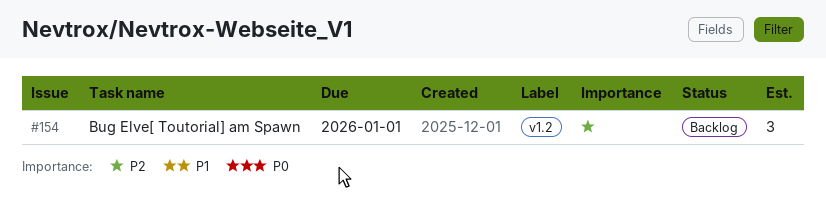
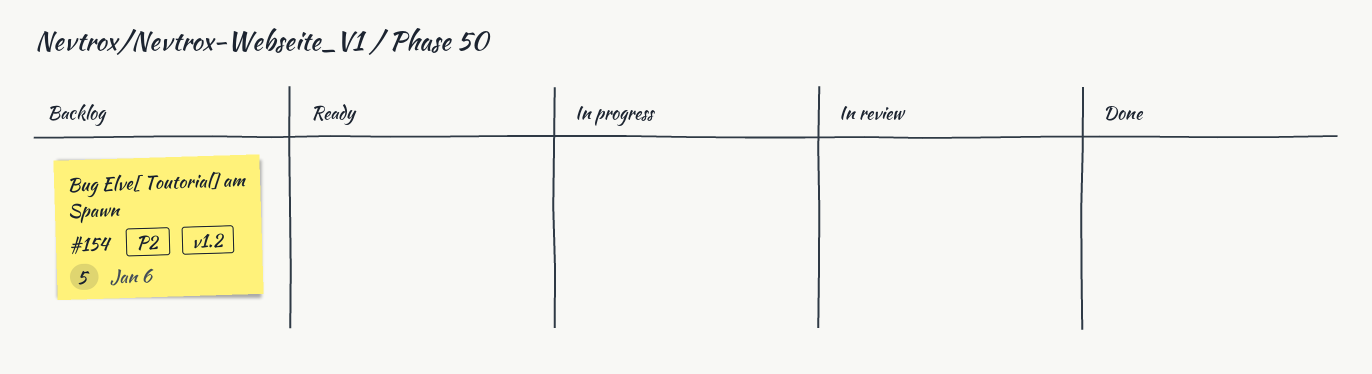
#154, estimate: 3 -> 5
#154, due: Jan 1 -> Jan 6

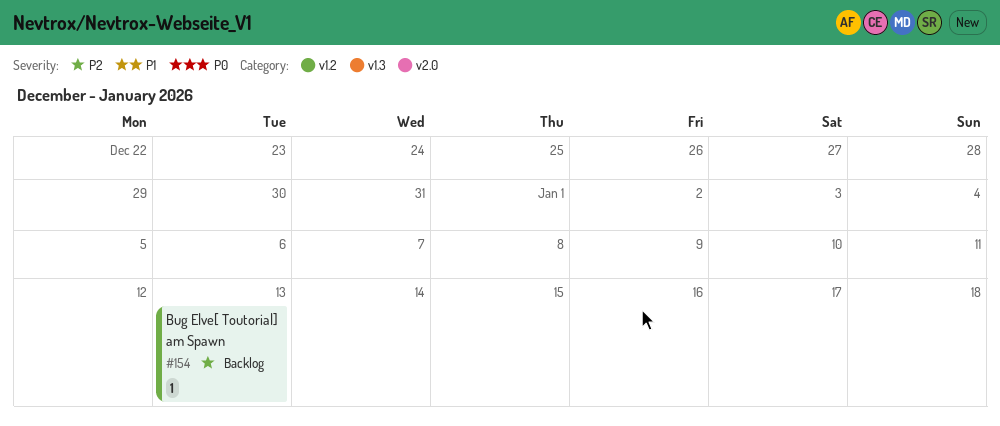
#154, estimate: 5 -> 1
#154, due: Jan 6 -> Jan 13

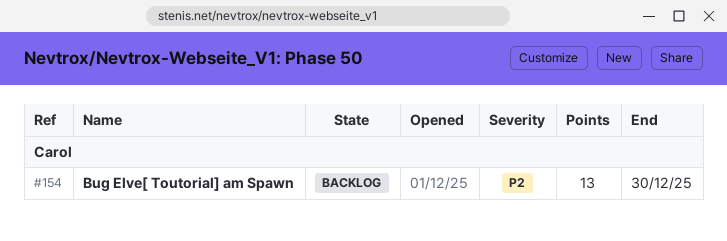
#154, estimate: 1 -> 13
#154, due: Jan 13 -> Dec 30

